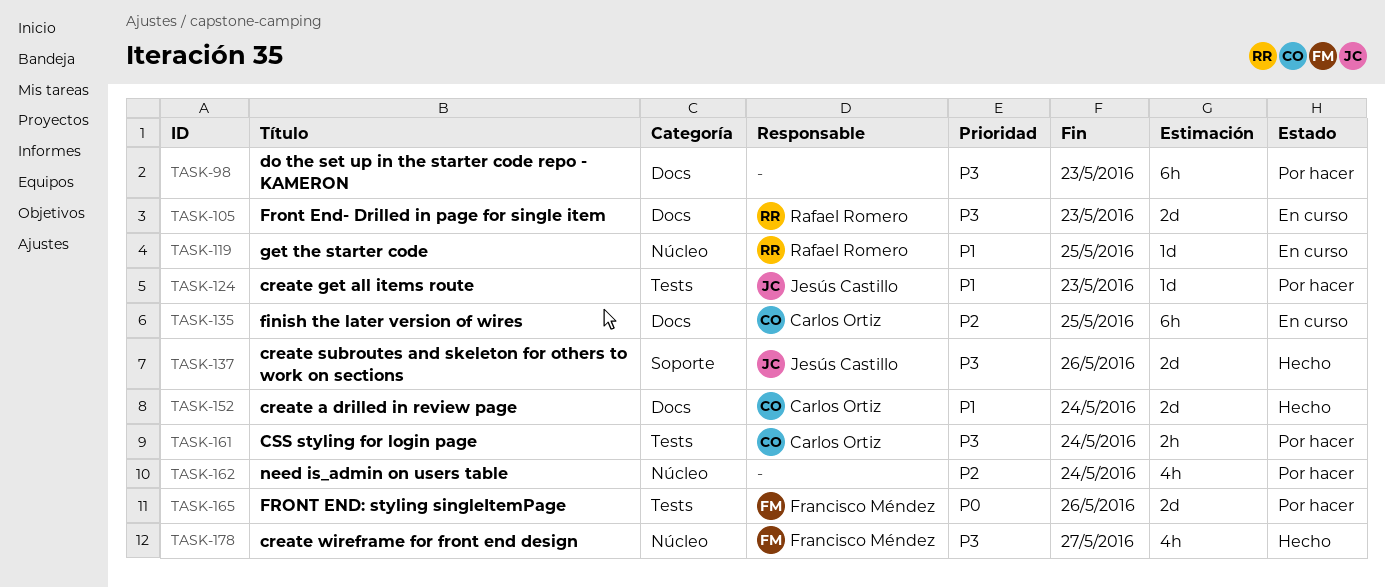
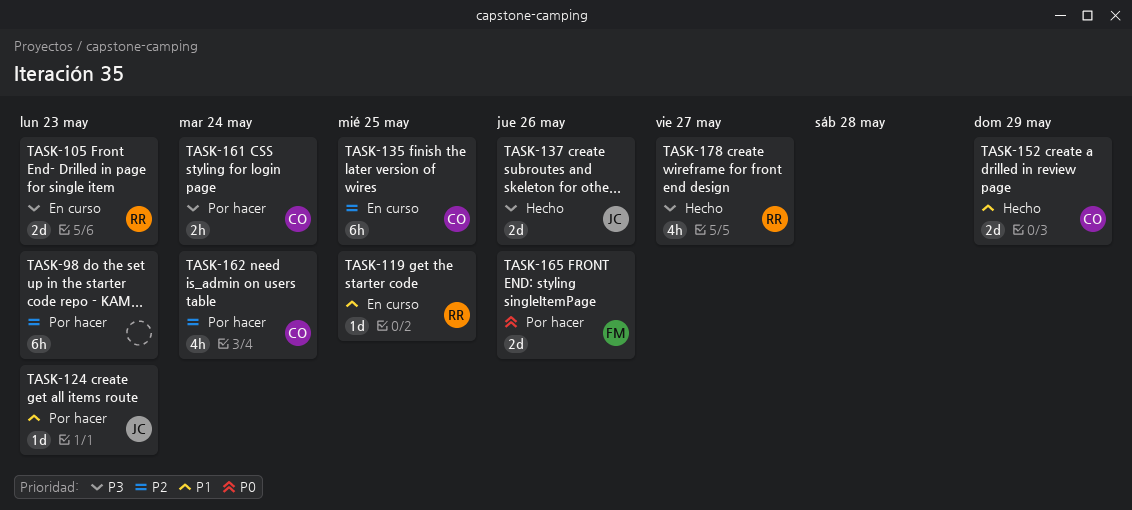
TASK-98, priority: P3 -> P2
TASK-152, due: May 24 -> May 29
TASK-162, owner: none -> Carlos Ortiz
TASK-178, owner: Francisco Méndez -> Rafael Romero

